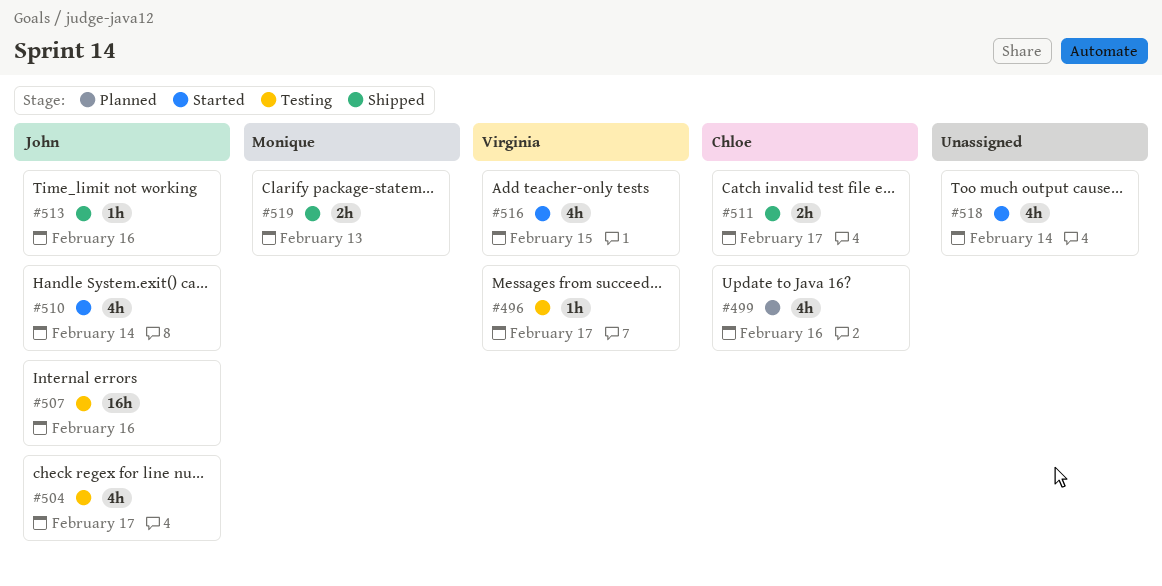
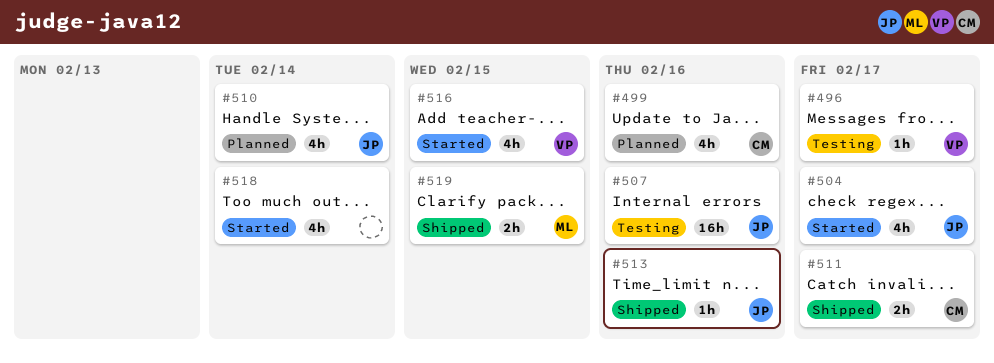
#504, status: Testing -> Started
#510, status: Started -> Planned
#519, due: Feb 13 -> Feb 15

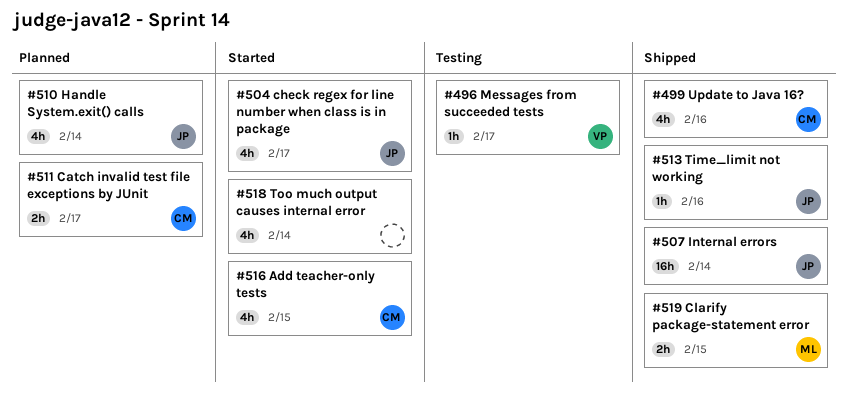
#499, status: Planned -> Shipped
#507, status: Testing -> Shipped
#507, due: Feb 16 -> Feb 14
#511, status: Shipped -> Planned
#516, owner: VP -> CM

